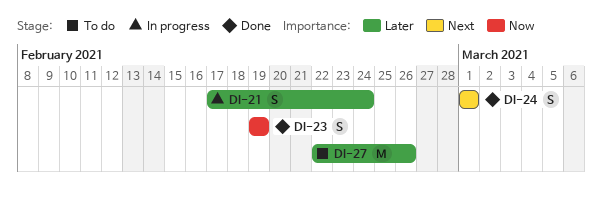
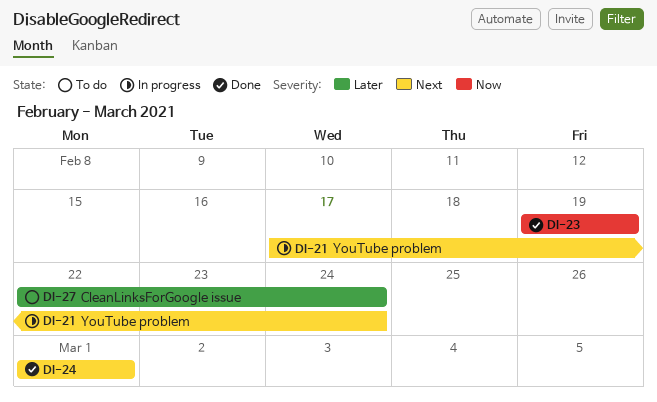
DI-21, priority: Later -> Next
DI-27, due: Feb 26 -> Feb 24

